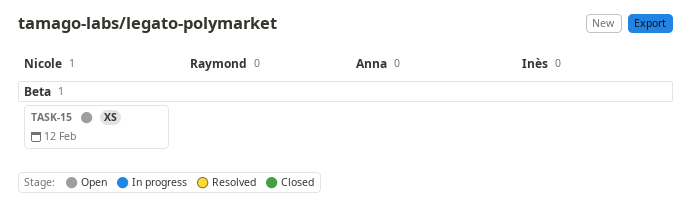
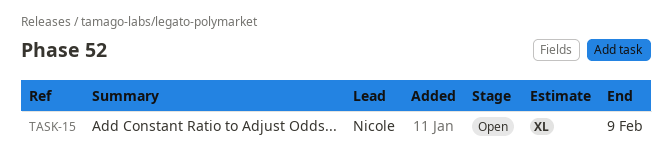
TASK-15, estimate: XS -> XL
TASK-15, due: Feb 12 -> Feb 9

